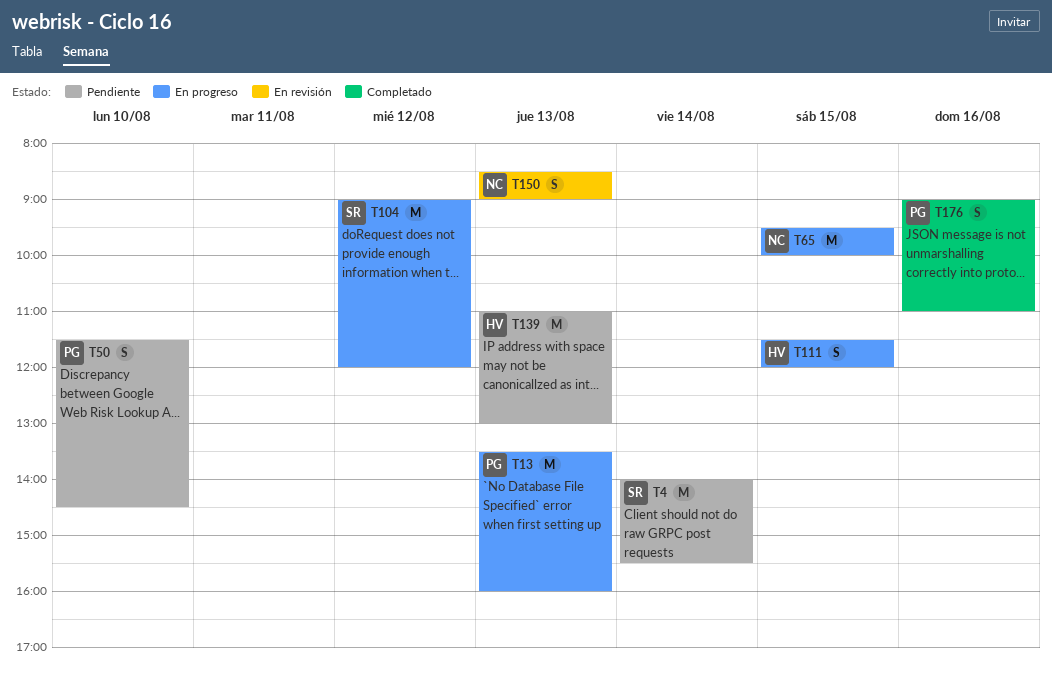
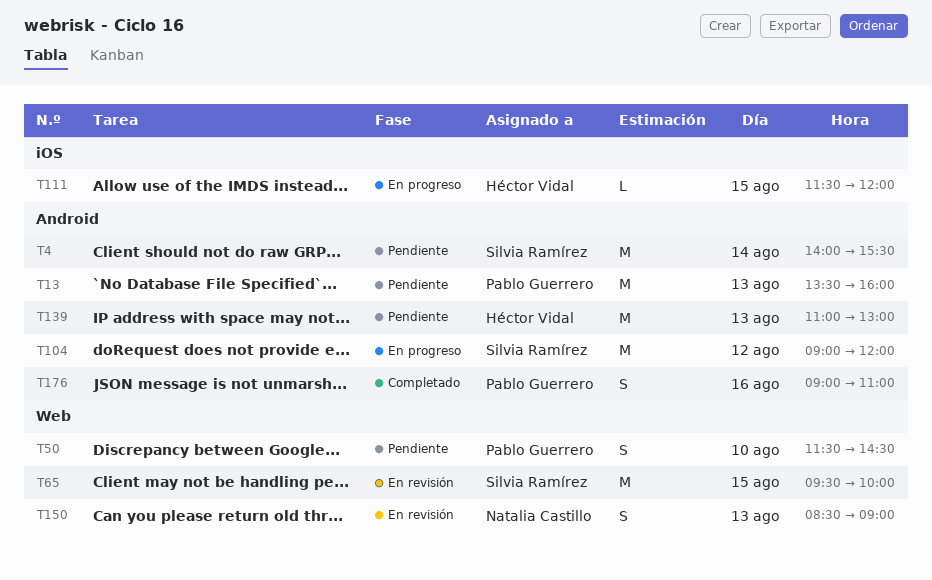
T13, status: En progreso -> Pendiente
T65, status: En progreso -> En revisión
T65, owner: Natalia Castillo -> Silvia Ramírez
T111, estimate: S -> L

